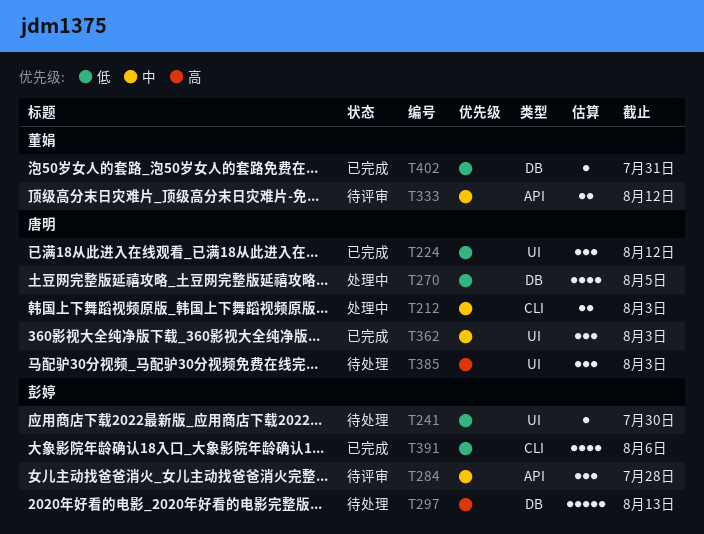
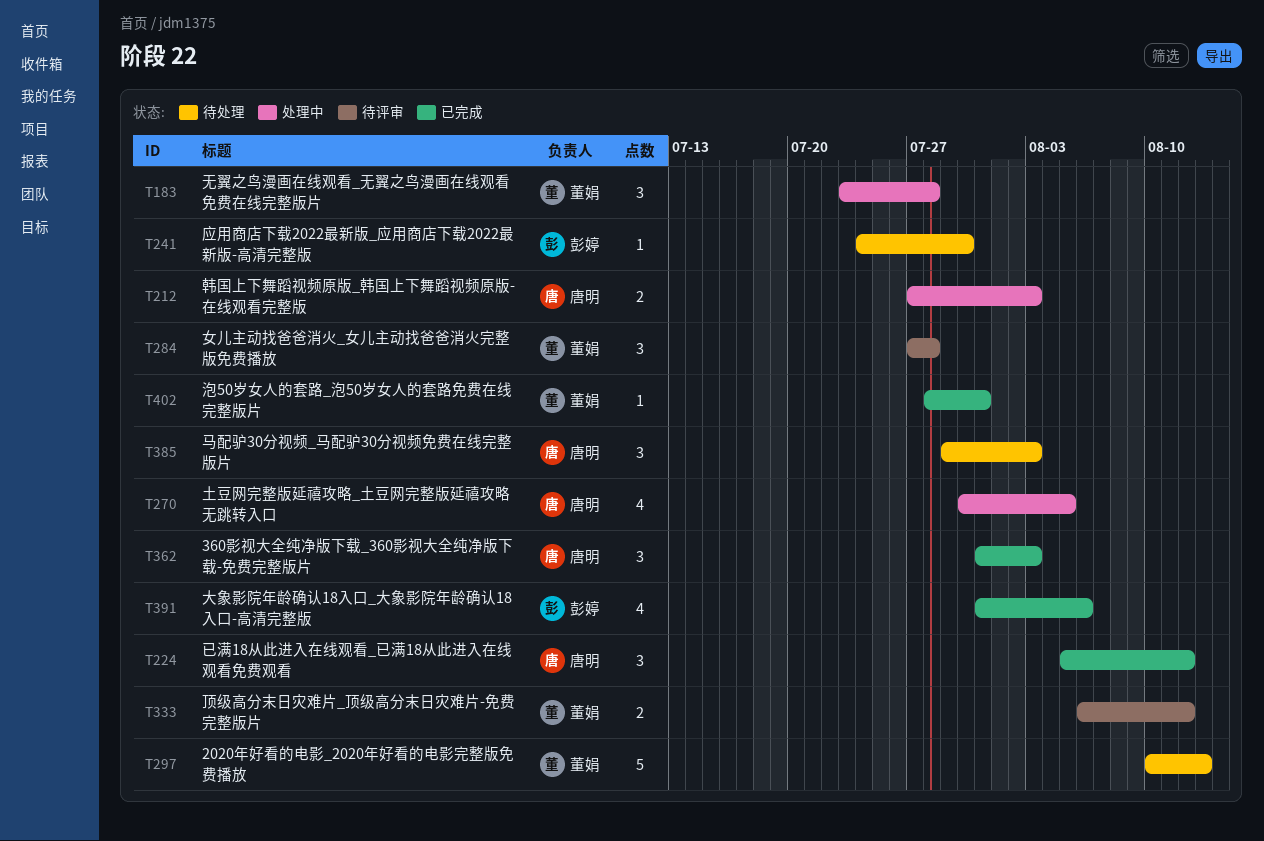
T183: none -> present
T284, owner: 彭婷 -> 董娟
T297, owner: 彭婷 -> 董娟

